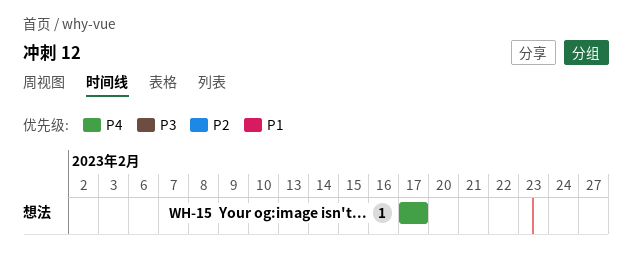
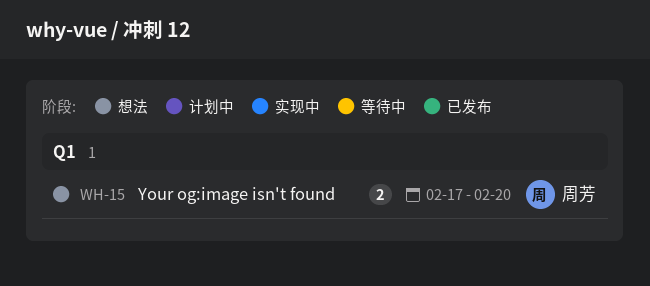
WH-15, estimate: 1 -> 2
WH-15, due: Feb 17 -> Feb 20

